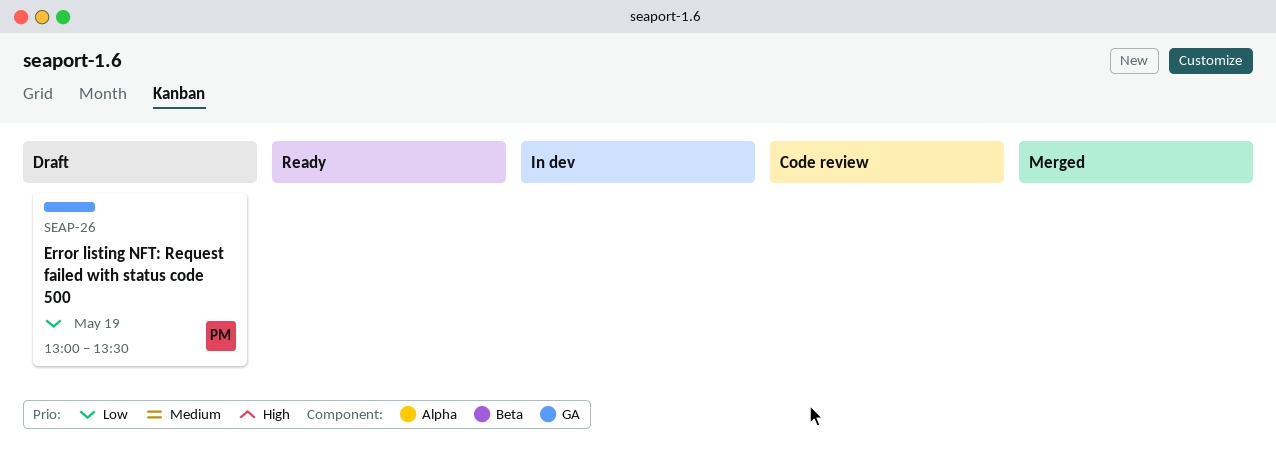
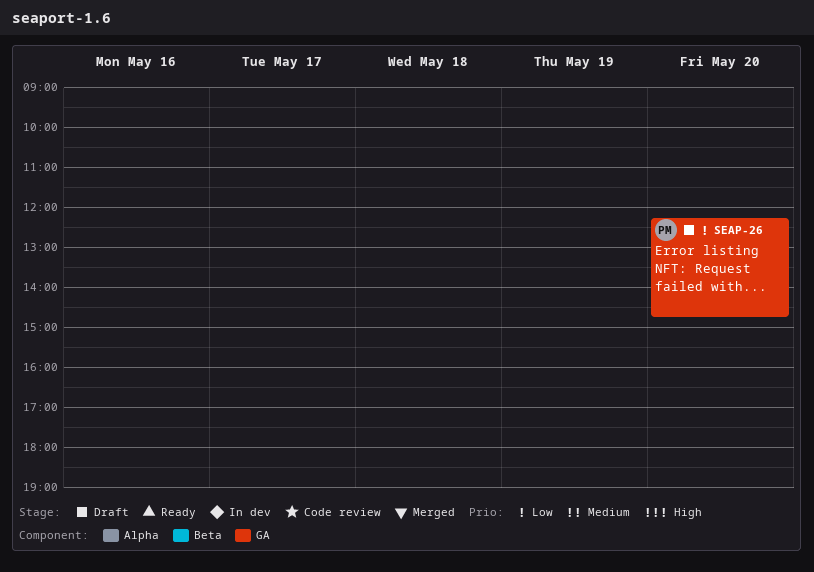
SEAP-26, day: May 19 -> May 20
SEAP-26, begins: 13:00 -> 12:15
SEAP-26, ends: 13:30 -> 14:45

